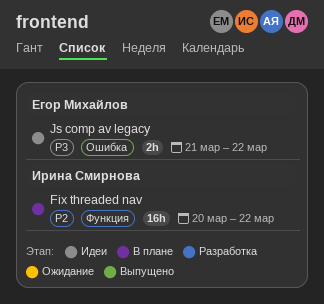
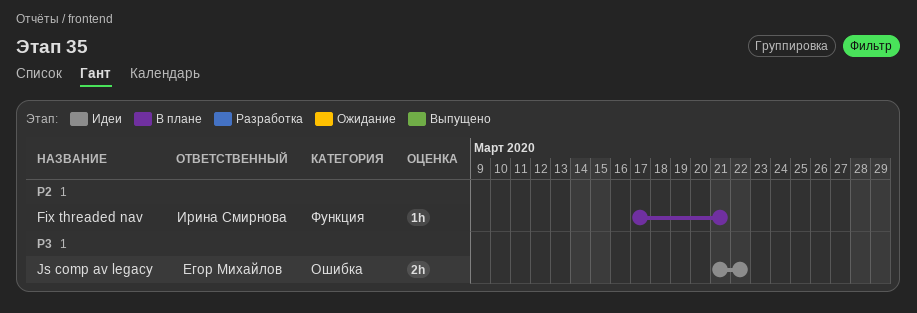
Fix threaded nav, estimate: 16h -> 1h
Fix threaded nav, start: Mar 20 -> Mar 17
Fix threaded nav, due: Mar 22 -> Mar 21

